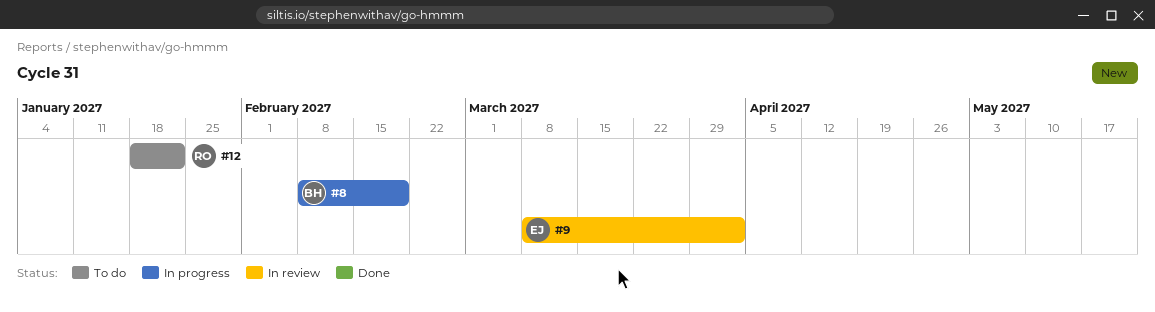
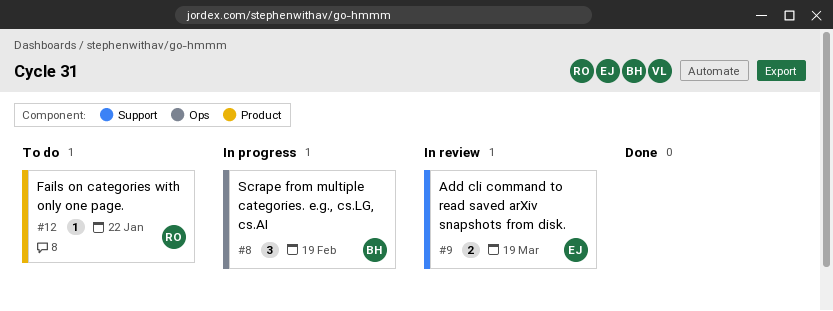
#9, due: Apr 2 -> Mar 19

